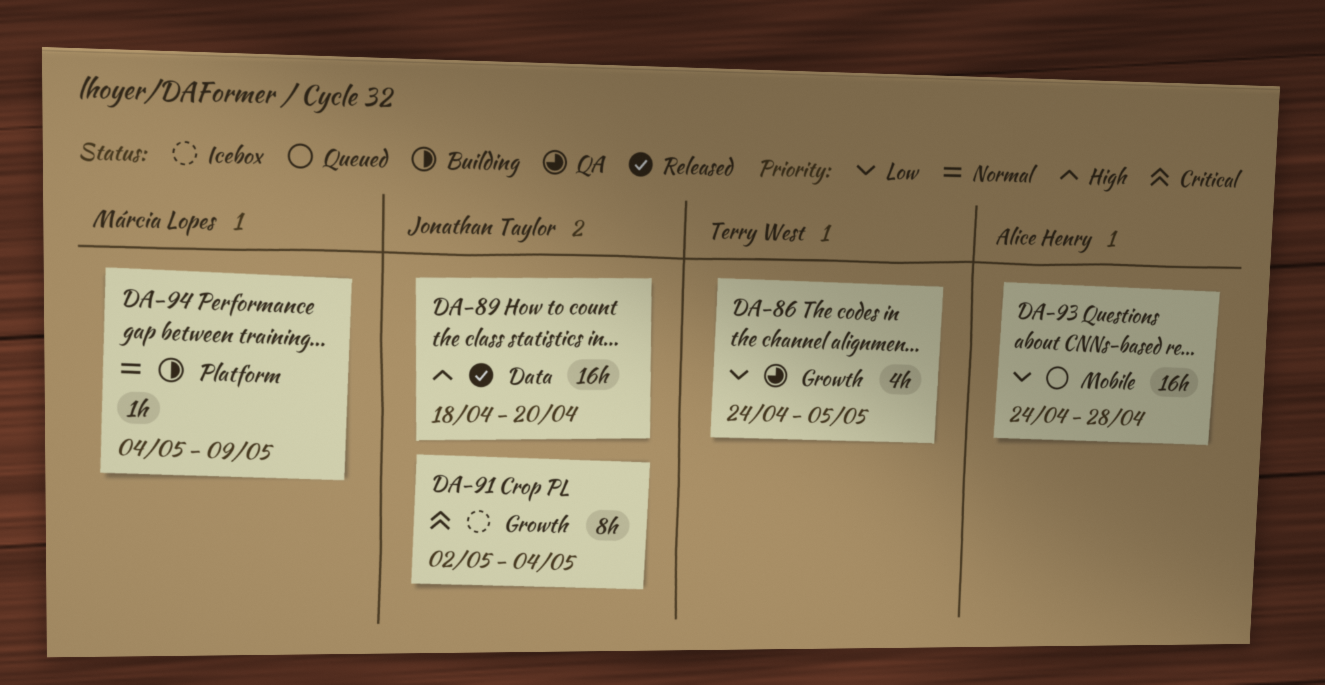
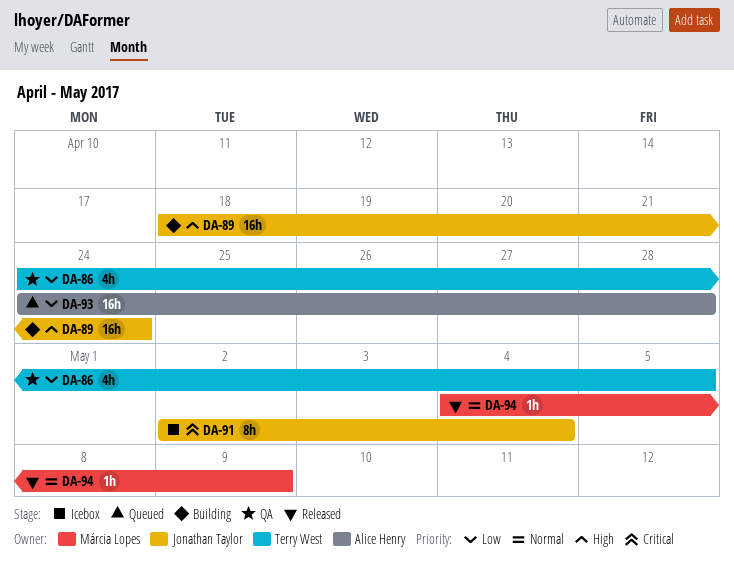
DA-89, status: Released -> Building
DA-89, due: Apr 20 -> Apr 24
DA-94, status: Building -> Released

